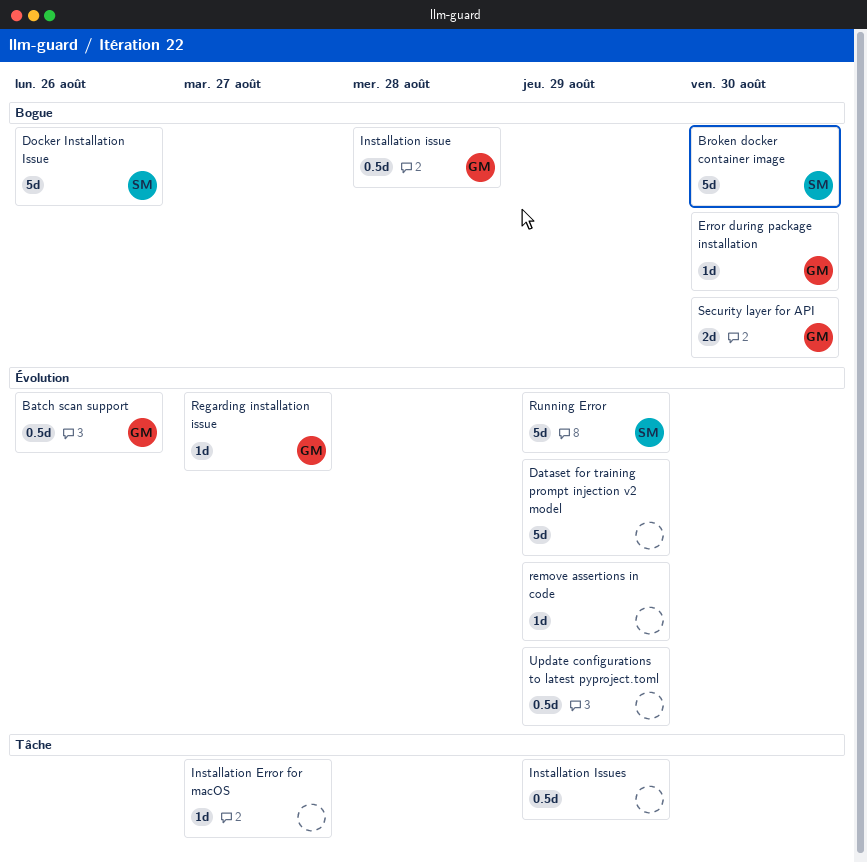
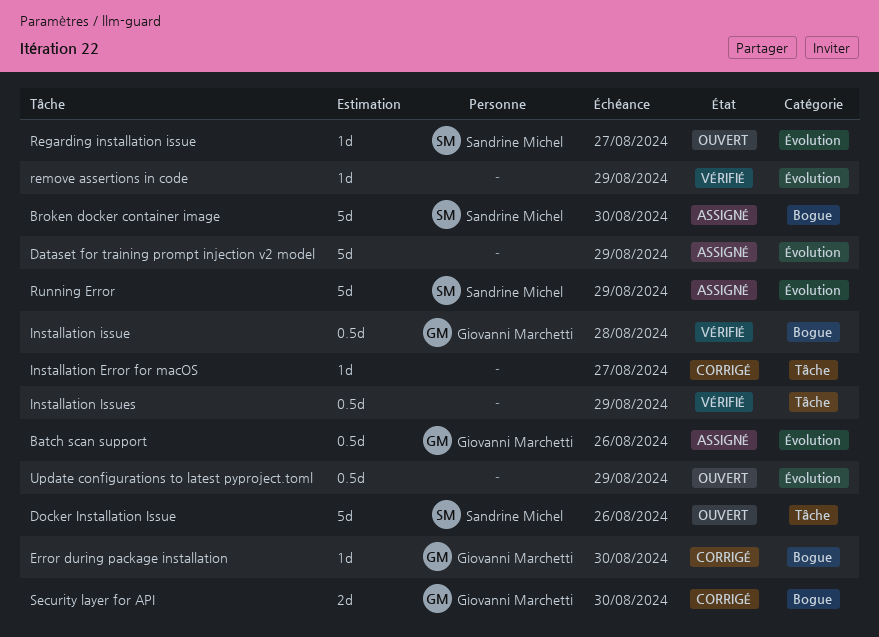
Docker Installation Issue, label: Bogue -> Tâche
Regarding installation issue, owner: Giovanni Marchetti -> Sandrine Michel

